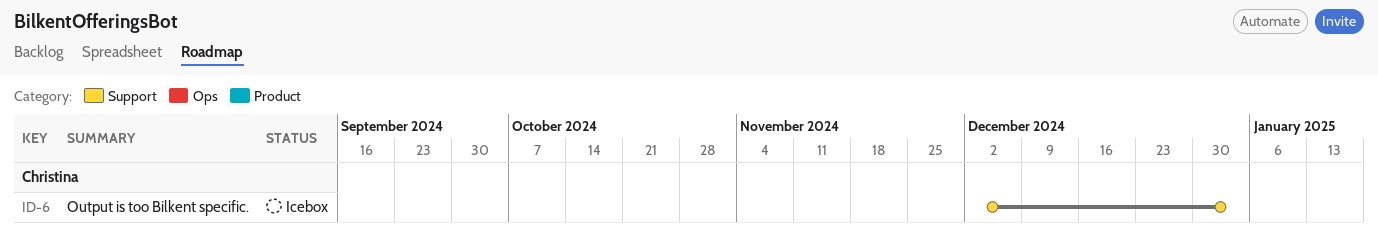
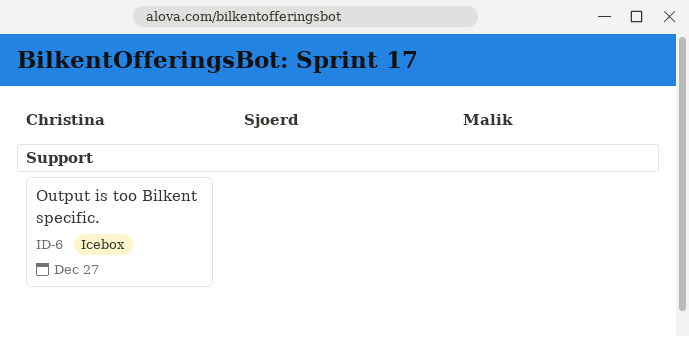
ID-6, due: Jan 3 -> Dec 27

